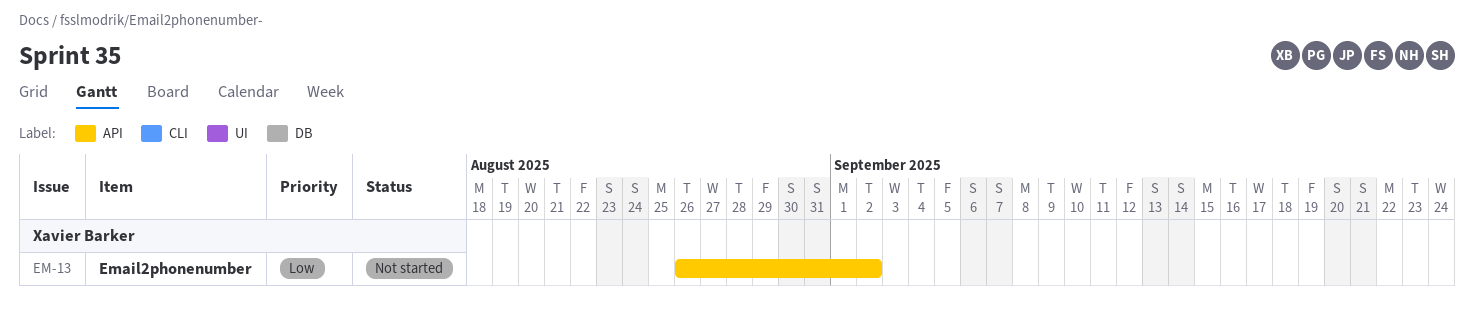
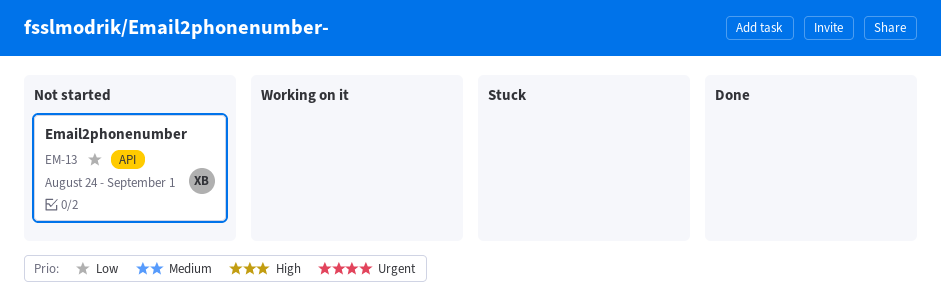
EM-13, start: Aug 26 -> Aug 24
EM-13, due: Sep 2 -> Sep 1

